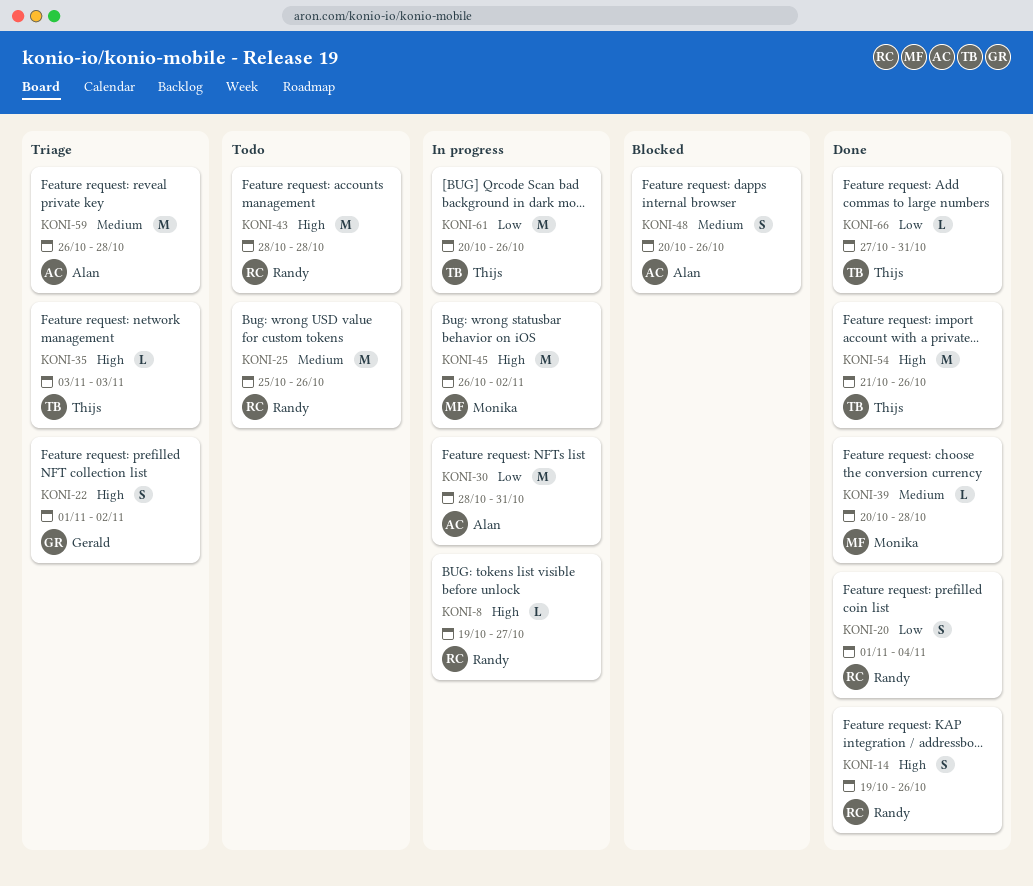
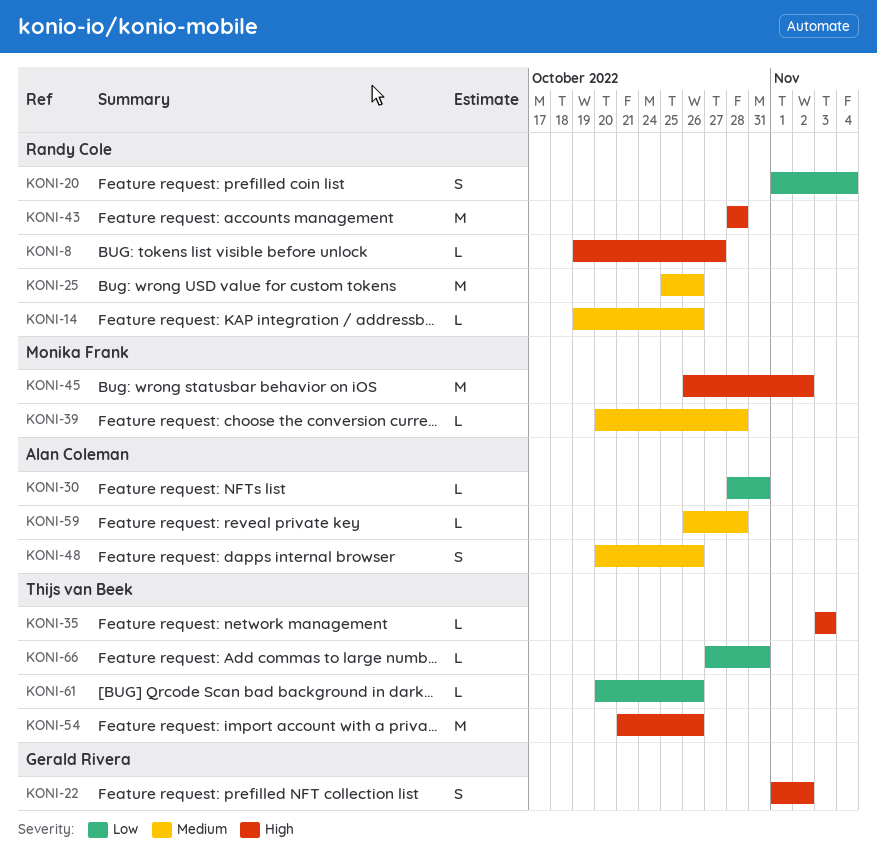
KONI-14, priority: High -> Medium
KONI-14, estimate: S -> L
KONI-30, estimate: M -> L
KONI-59, estimate: M -> L
KONI-61, estimate: M -> L

